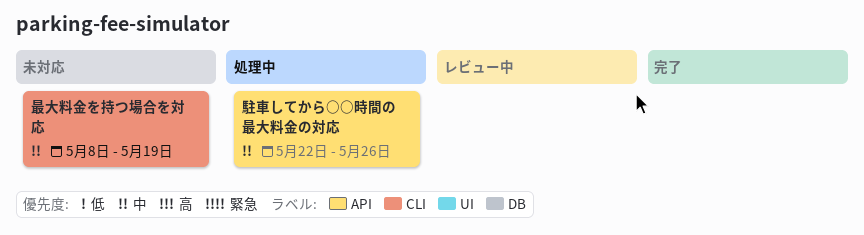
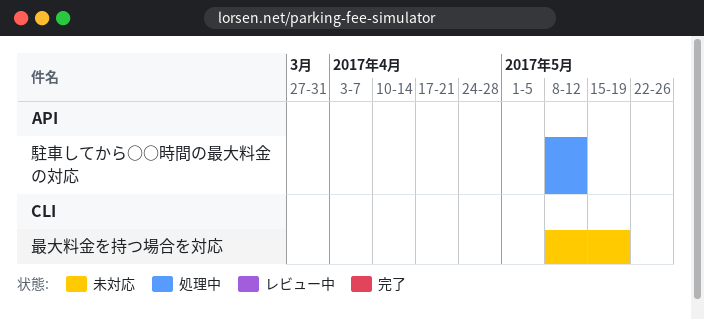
駐車してから○○時間の最大料金の対応, start: May 22 -> May 8
駐車してから○○時間の最大料金の対応, due: May 26 -> May 12

